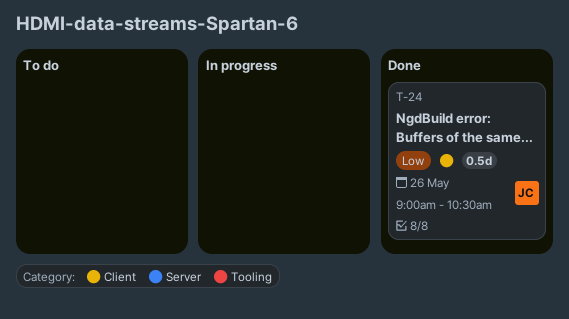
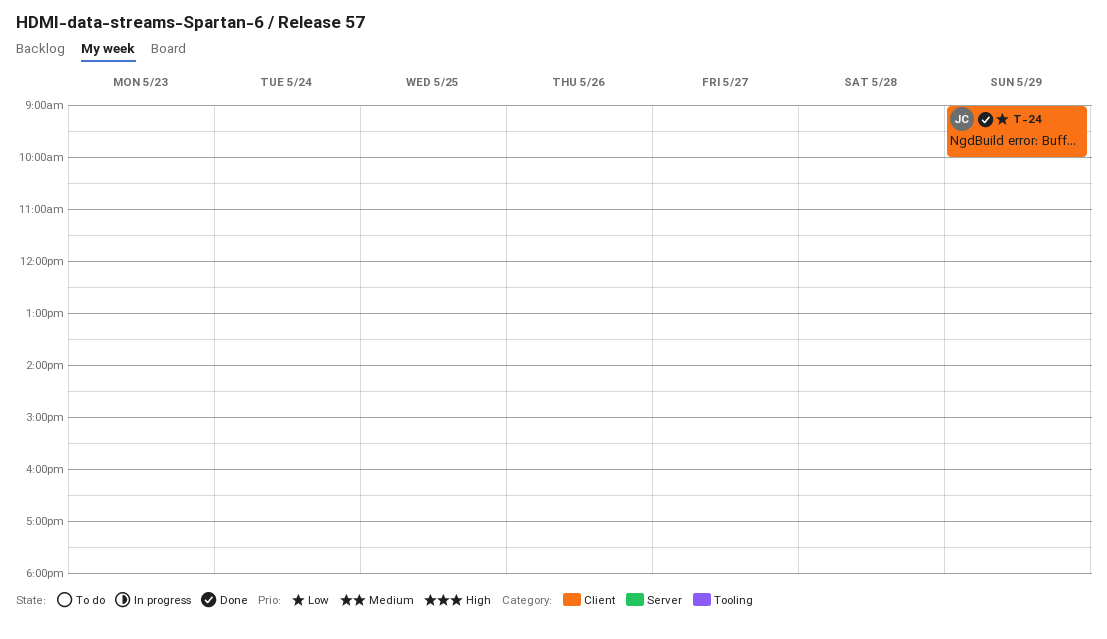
T-24, day: May 26 -> May 29
T-24, ends: 10:30 -> 10:00

